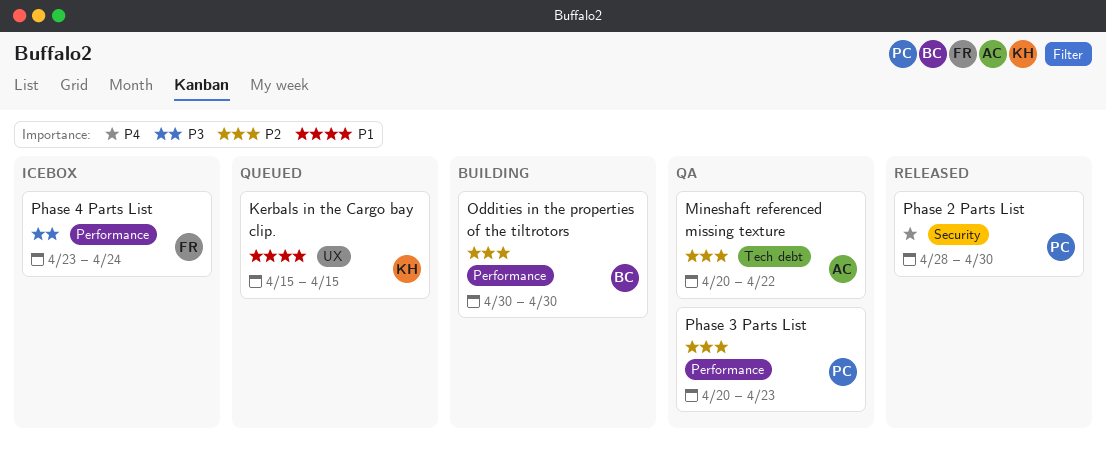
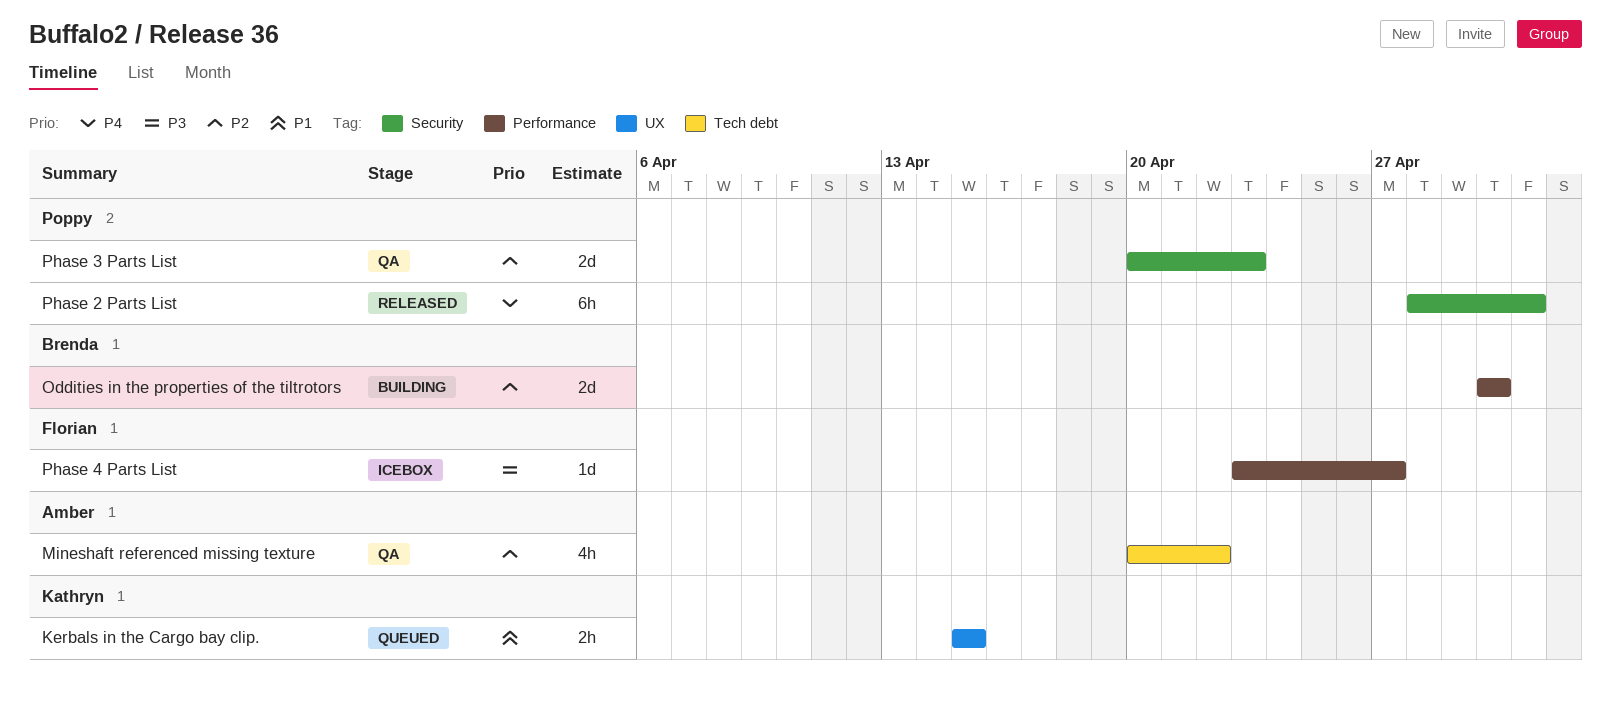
Phase 2 Parts List, due: Apr 30 -> May 1
Phase 3 Parts List, label: Performance -> Security
Phase 4 Parts List, due: Apr 24 -> Apr 27

